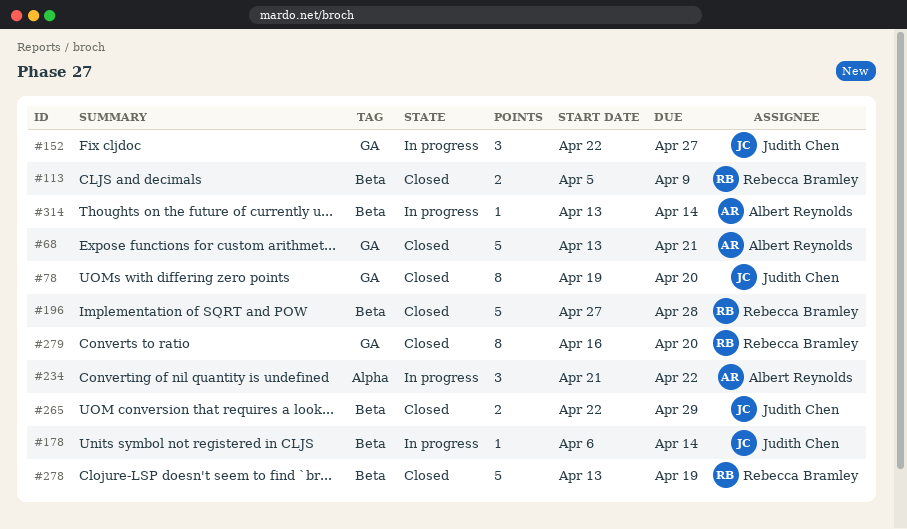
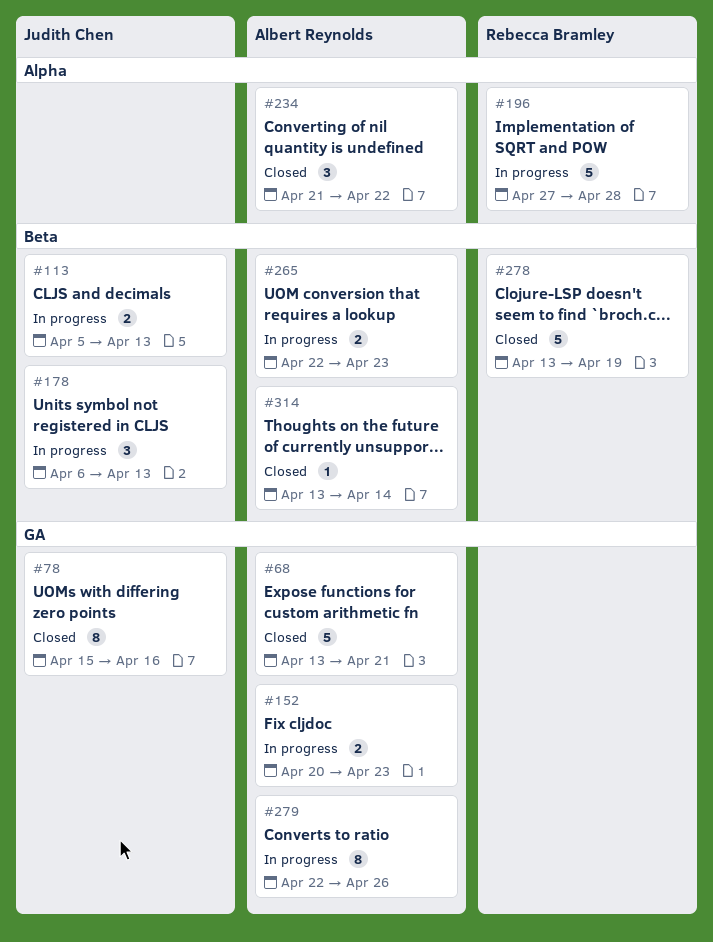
#78, start: Apr 19 -> Apr 15
#78, due: Apr 20 -> Apr 16
#113, status: Closed -> In progress
#113, owner: Rebecca Bramley -> Judith Chen
#113, due: Apr 9 -> Apr 13
#152, owner: Judith Chen -> Albert Reynolds
#152, estimate: 3 -> 2
#152, start: Apr 22 -> Apr 20
#152, due: Apr 27 -> Apr 23
#178, estimate: 1 -> 3
#178, due: Apr 14 -> Apr 13
#196, status: Closed -> In progress
#196, label: Beta -> Alpha
#234, status: In progress -> Closed
#265, status: Closed -> In progress
#265, owner: Judith Chen -> Albert Reynolds
#265, due: Apr 29 -> Apr 23
#279, status: Closed -> In progress
#279, owner: Rebecca Bramley -> Albert Reynolds
#279, start: Apr 16 -> Apr 22
#279, due: Apr 20 -> Apr 26
#314, status: In progress -> Closed

